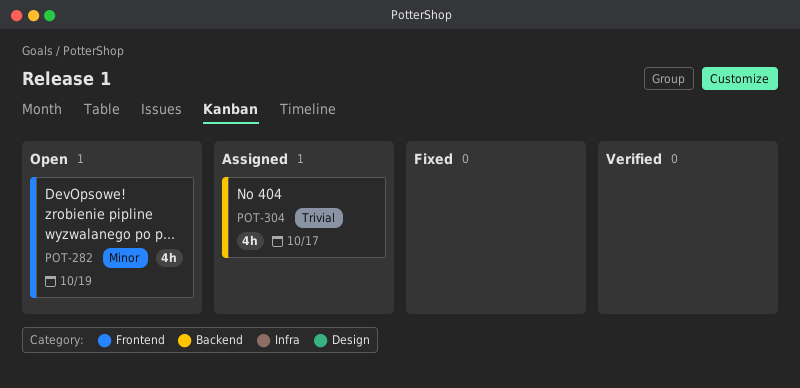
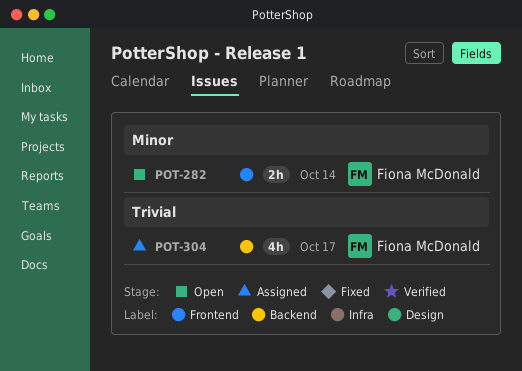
POT-282, estimate: 4h -> 2h
POT-282, due: Oct 19 -> Oct 14

